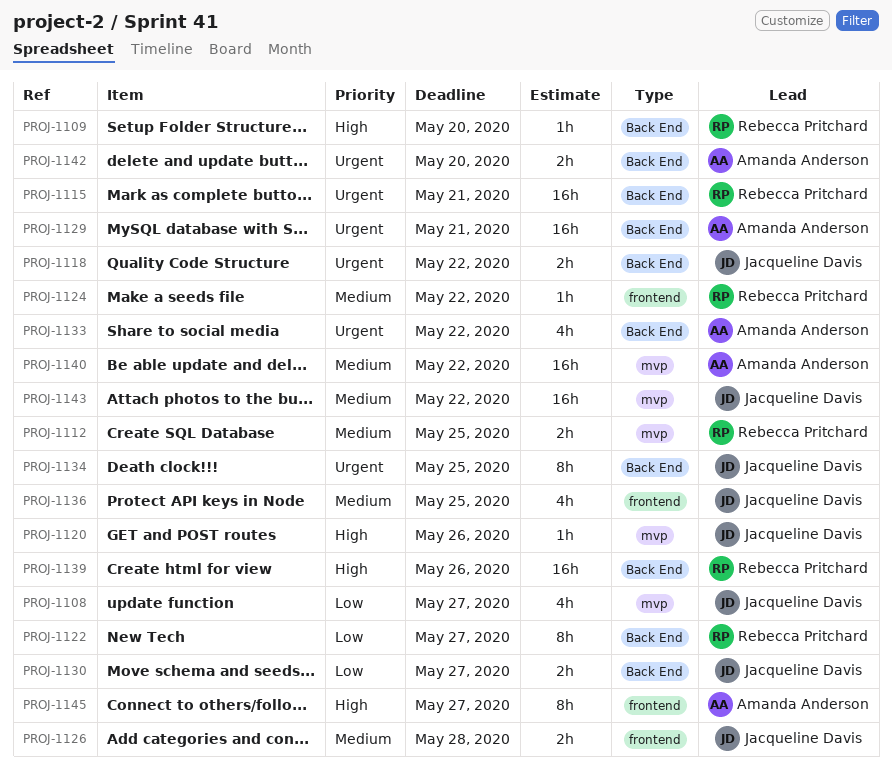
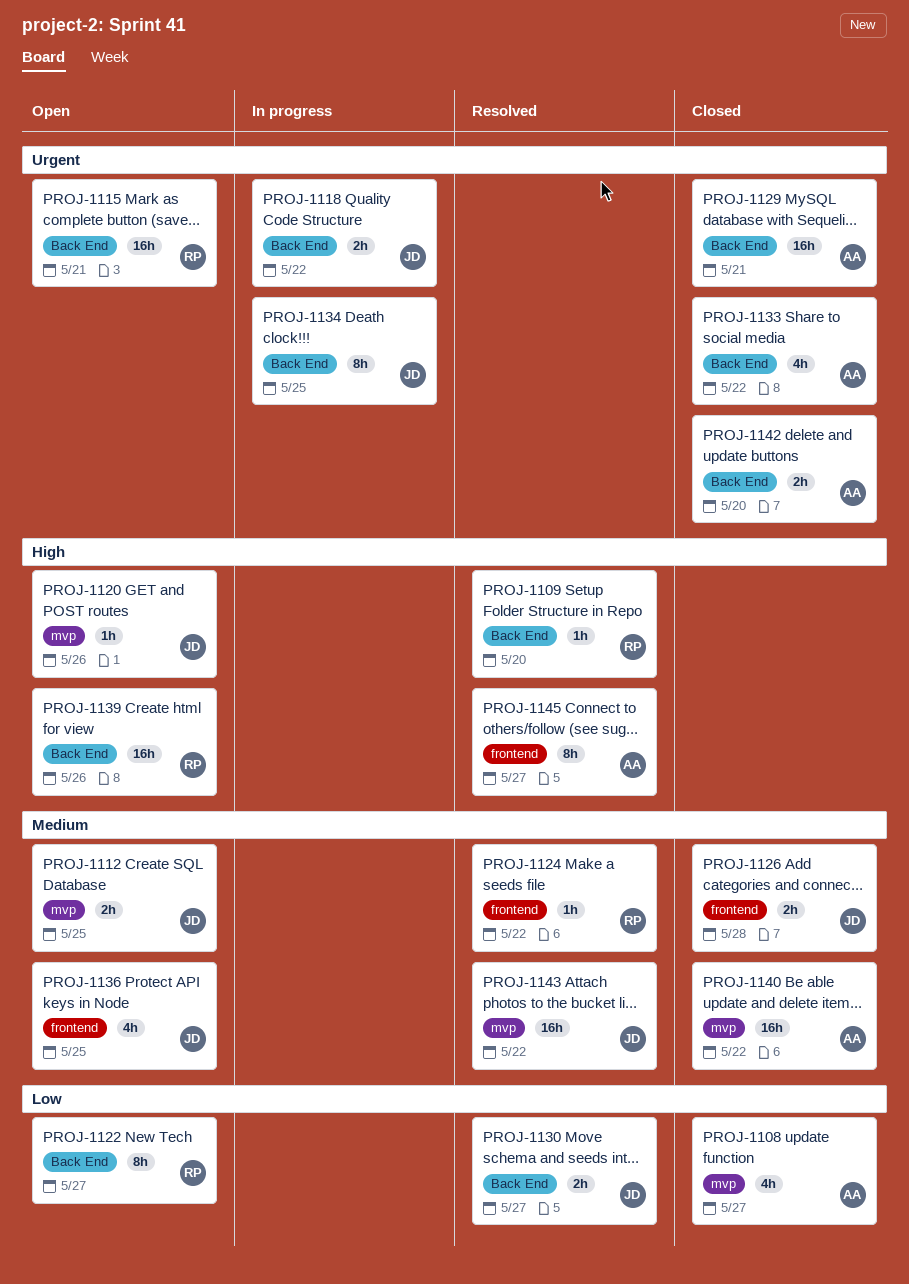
PROJ-1108, owner: Jacqueline Davis -> Amanda Anderson
PROJ-1112, owner: Rebecca Pritchard -> Jacqueline Davis

